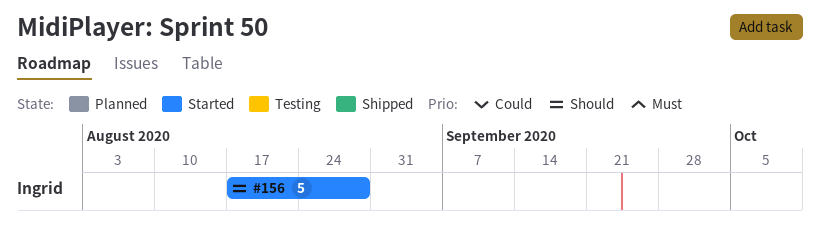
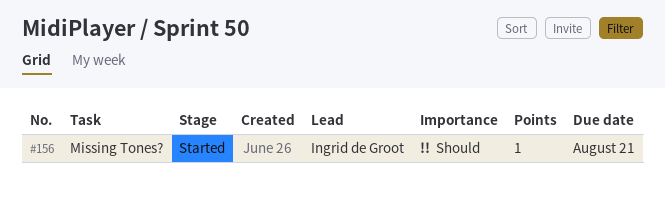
#156, estimate: 5 -> 1
#156, due: Aug 28 -> Aug 21

